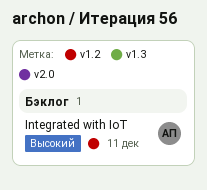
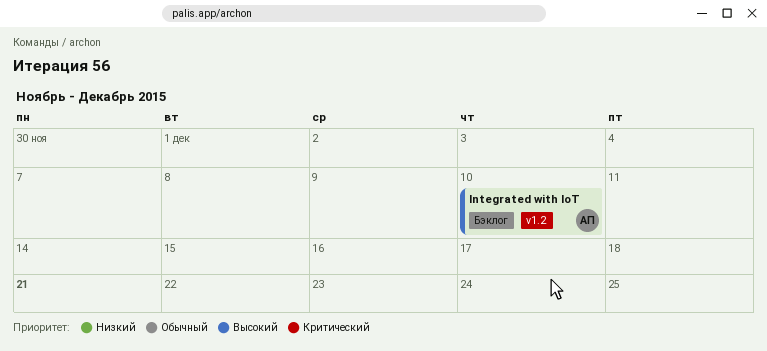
Integrated with IoT, due: Dec 11 -> Dec 10

